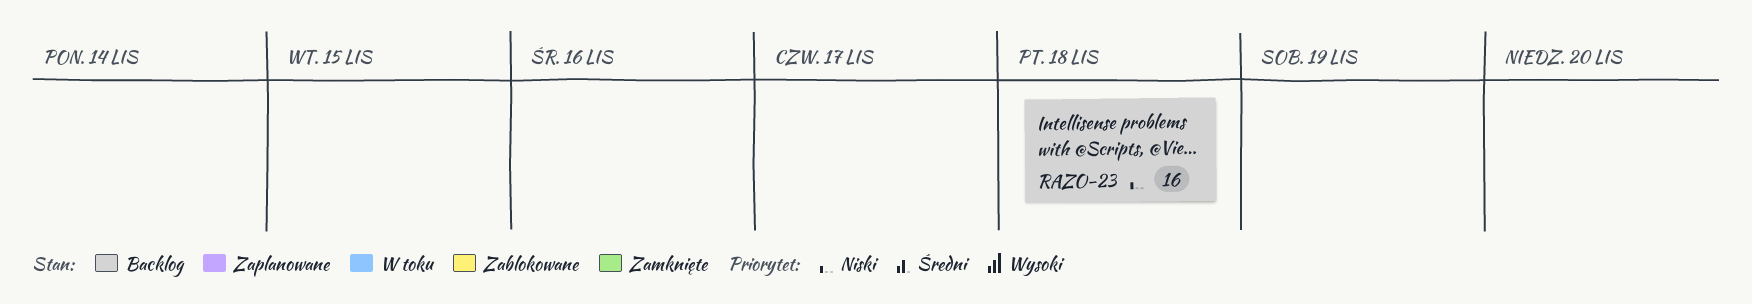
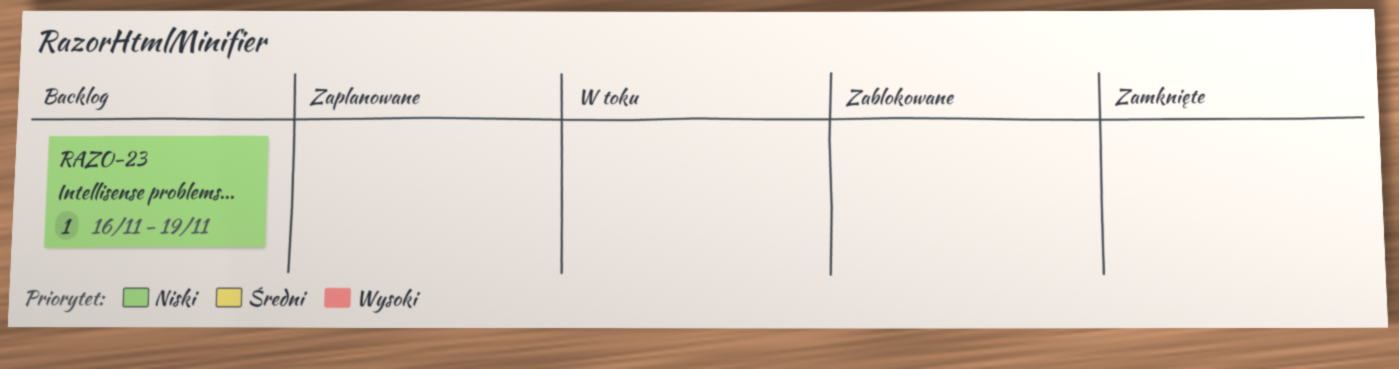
RAZO-23, estimate: 16 -> 1
RAZO-23, due: Nov 18 -> Nov 19

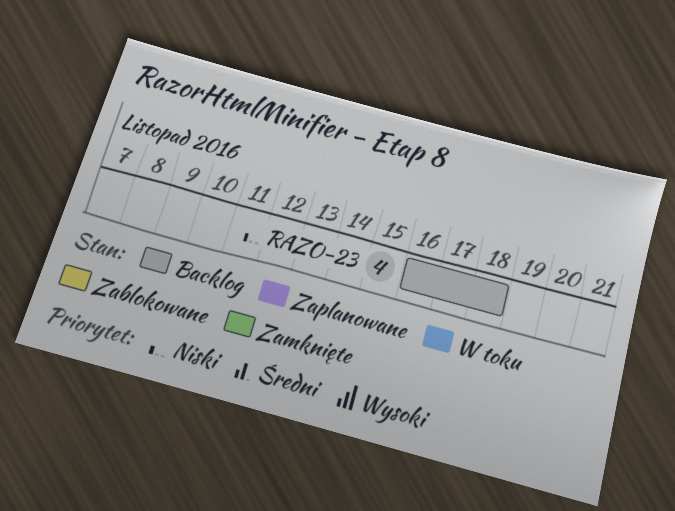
RAZO-23, estimate: 1 -> 4
RAZO-23, due: Nov 19 -> Nov 18

